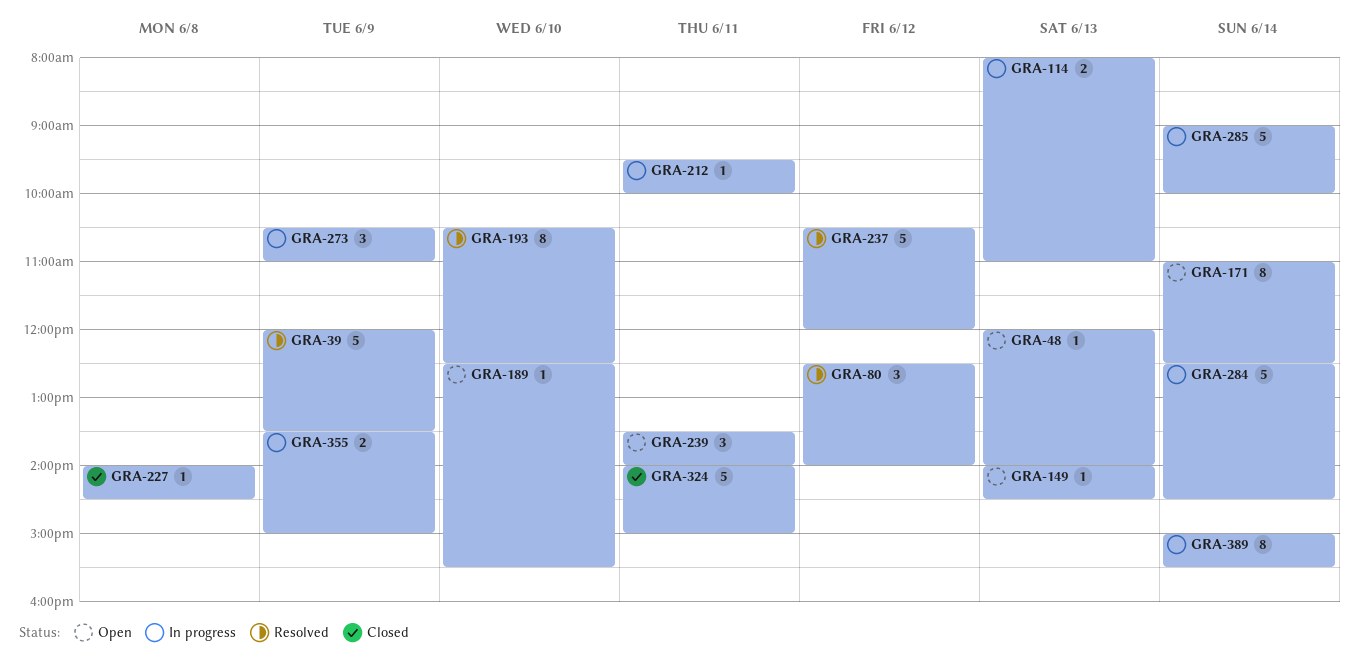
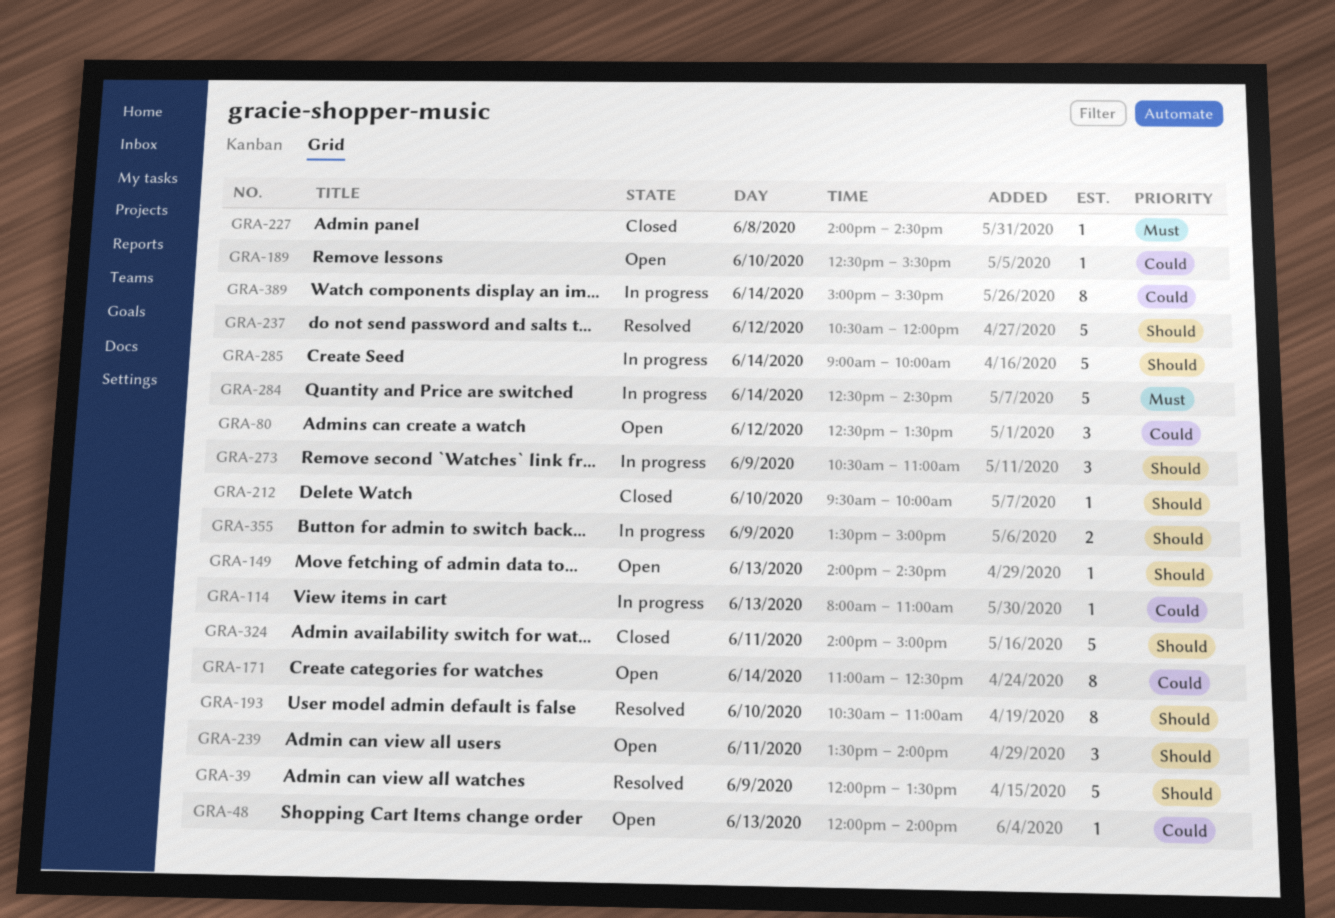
GRA-80, status: Resolved -> Open
GRA-80, ends: 14:00 -> 13:30
GRA-114, estimate: 2 -> 1
GRA-193, ends: 12:30 -> 11:00
GRA-212, status: In progress -> Closed
GRA-212, day: Jun 11 -> Jun 10

